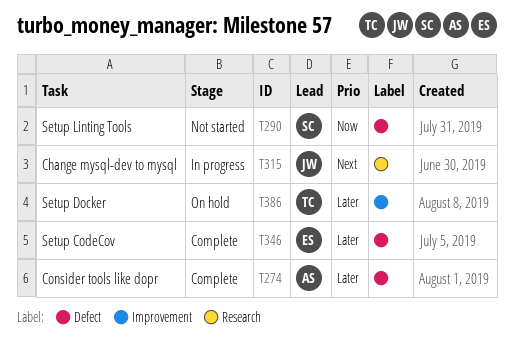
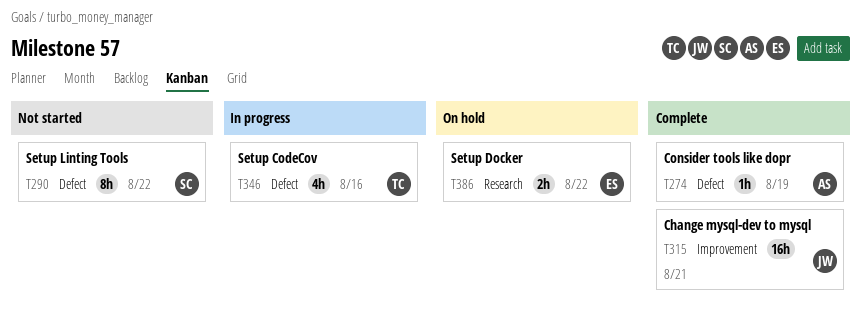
T315, status: In progress -> Complete
T315, label: Research -> Improvement
T346, status: Complete -> In progress
T346, owner: ES -> TC
T386, owner: TC -> ES
T386, label: Improvement -> Research

